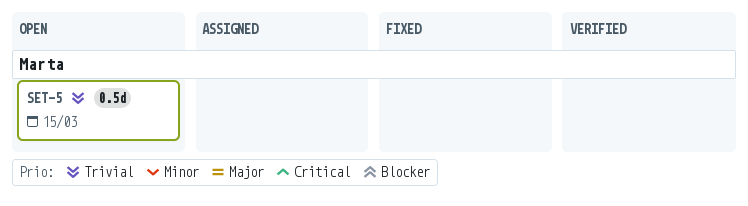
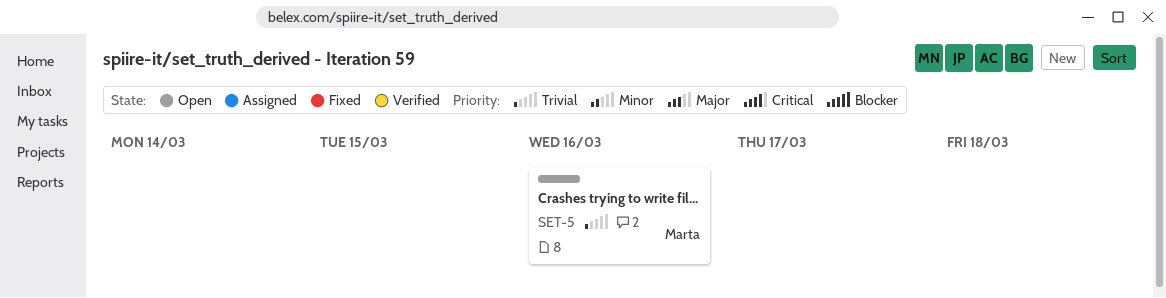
SET-5, due: Mar 15 -> Mar 16

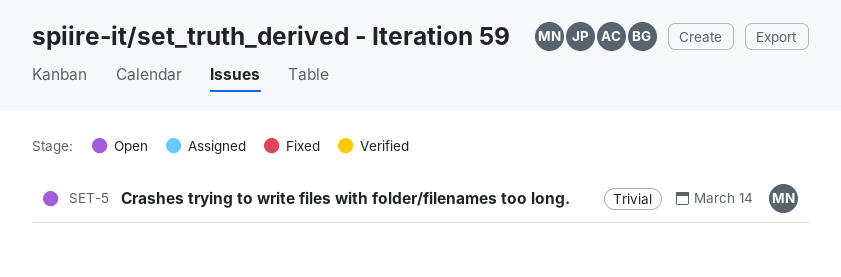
SET-5, due: Mar 16 -> Mar 14

